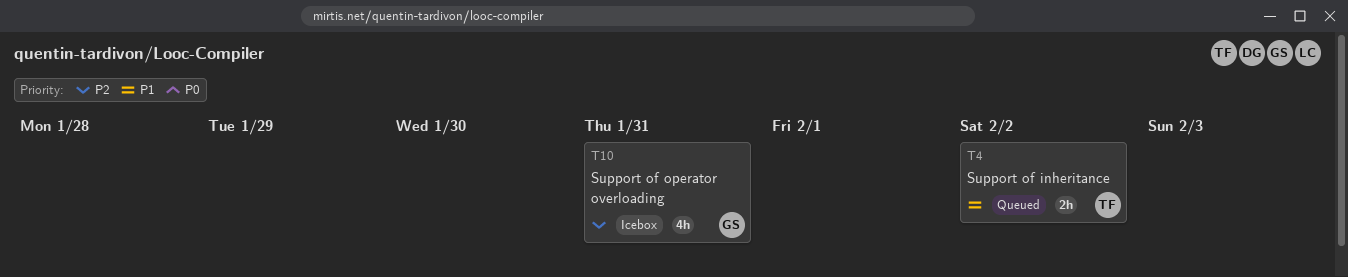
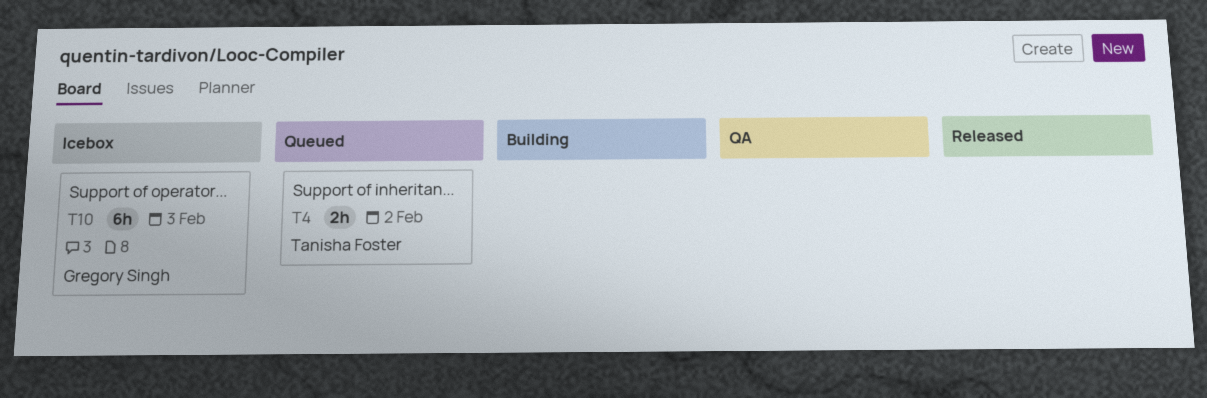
T10, estimate: 4h -> 6h
T10, due: Jan 31 -> Feb 3

